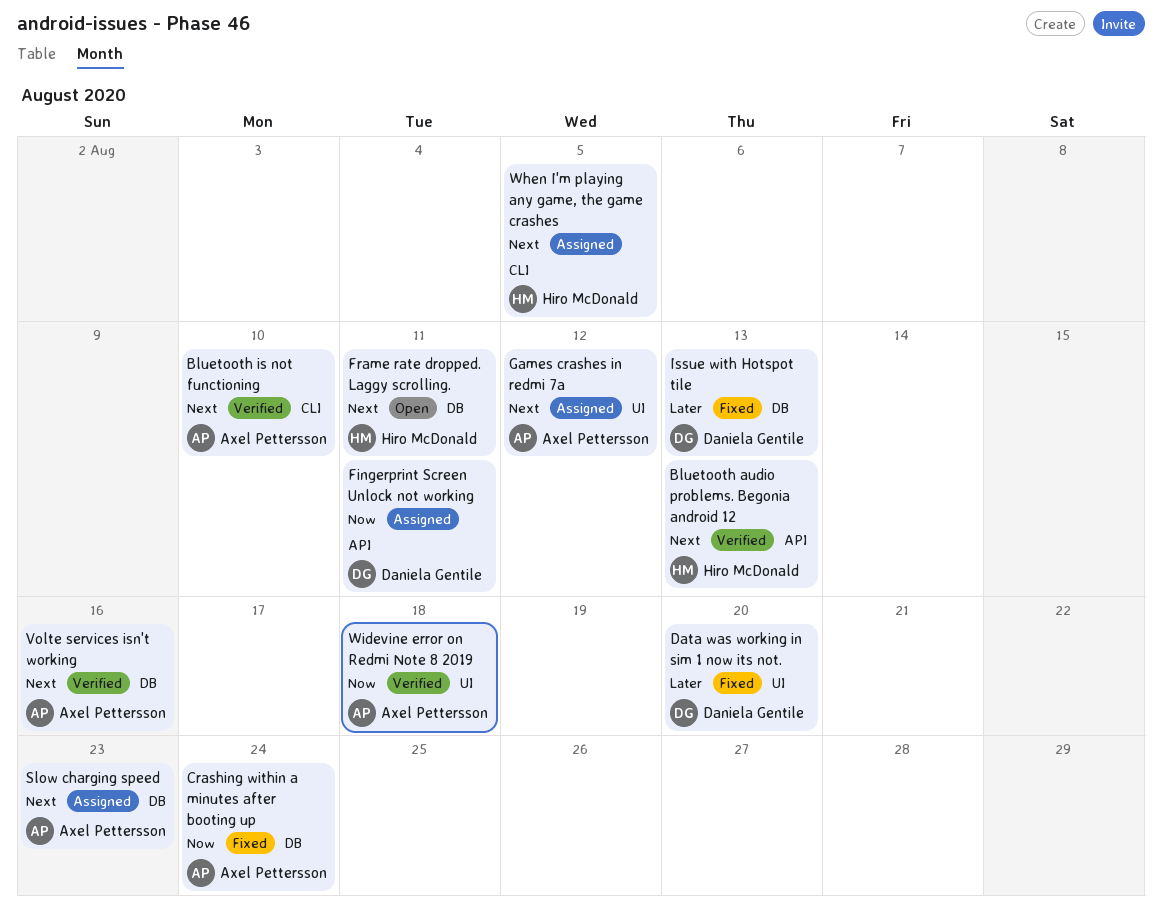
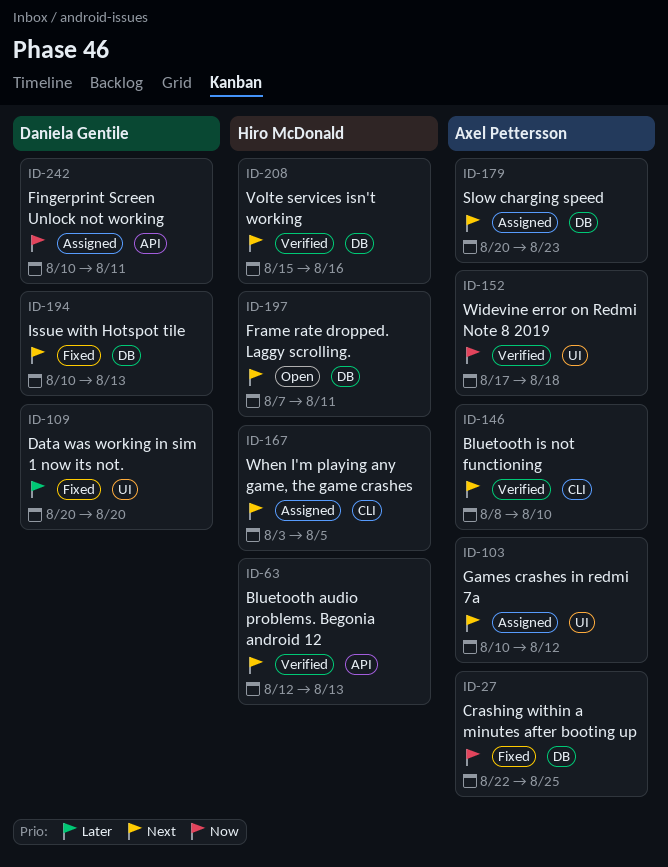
Crashing within a minutes after booting up, due: Aug 24 -> Aug 25
Issue with Hotspot tile, priority: Later -> Next
Volte services isn't working, owner: Axel Pettersson -> Hiro McDonald

